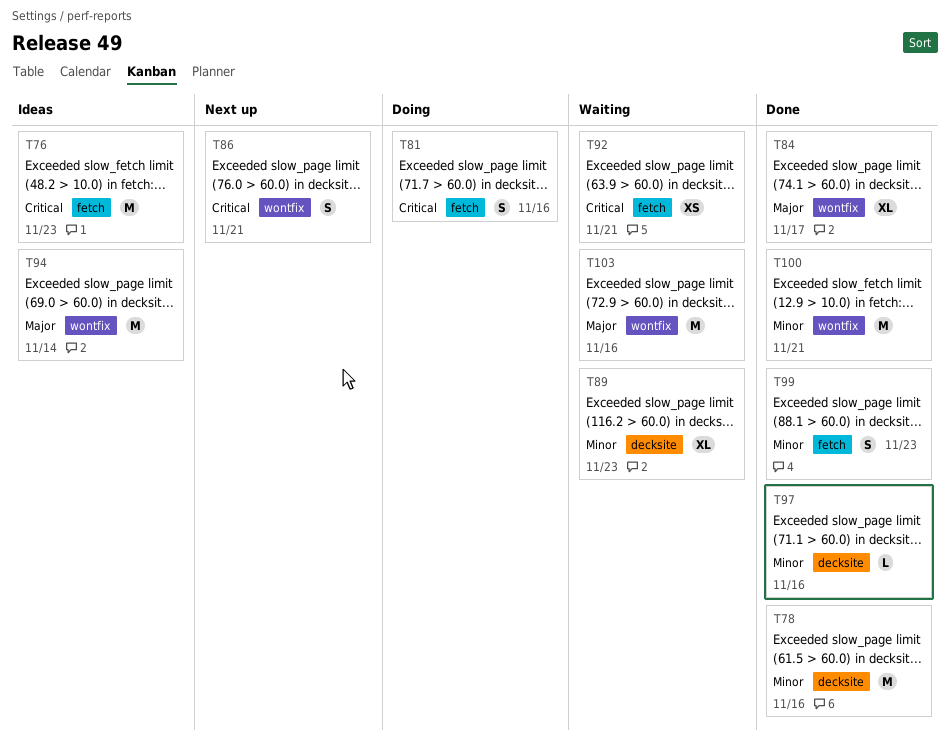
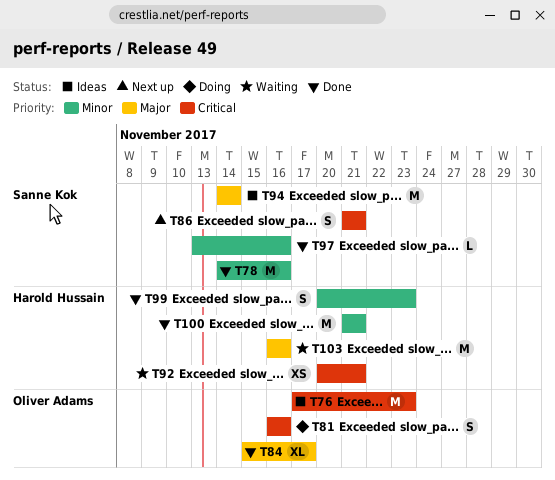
T89: present -> none

